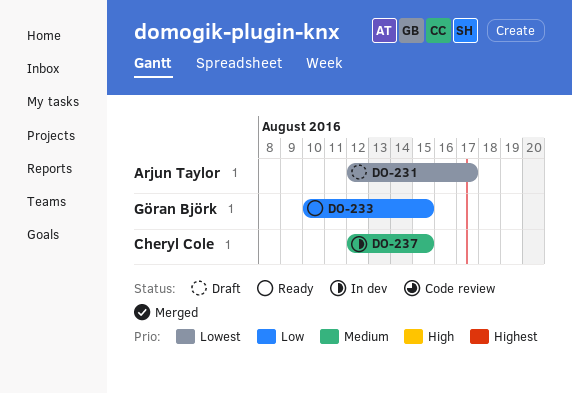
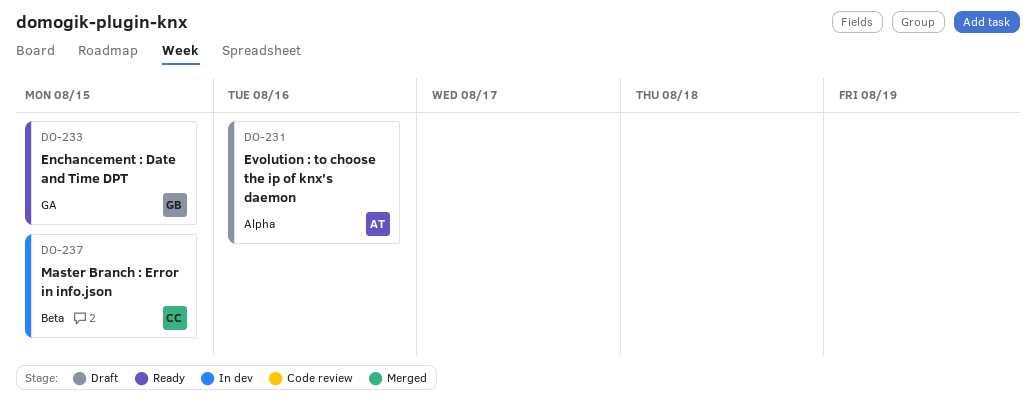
DO-231, due: Aug 17 -> Aug 16

